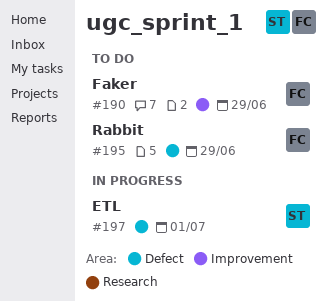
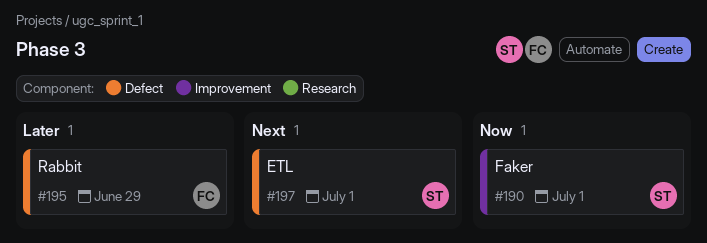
#190, owner: FC -> ST
#190, due: Jun 29 -> Jul 1

